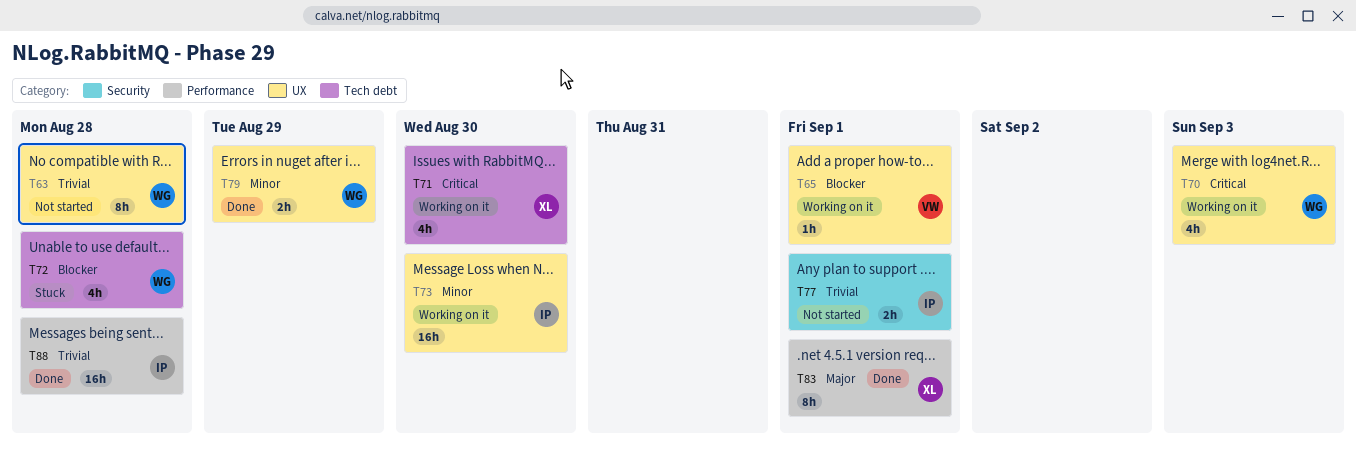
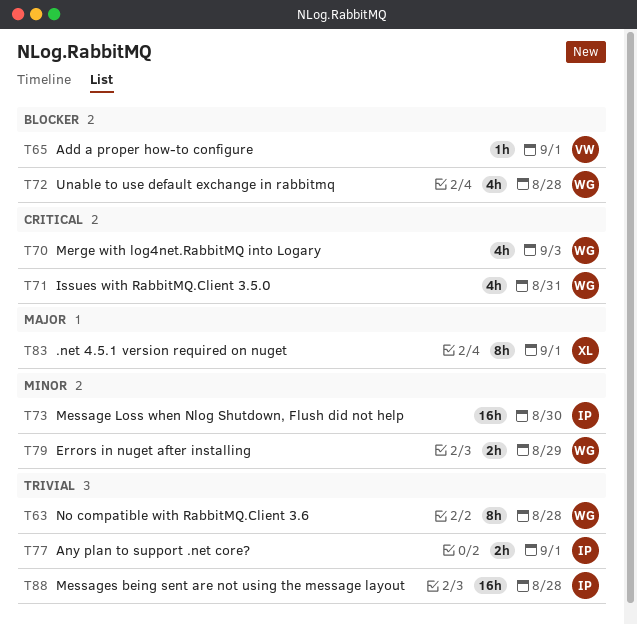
T71, owner: XL -> WG
T71, due: Aug 30 -> Aug 31

